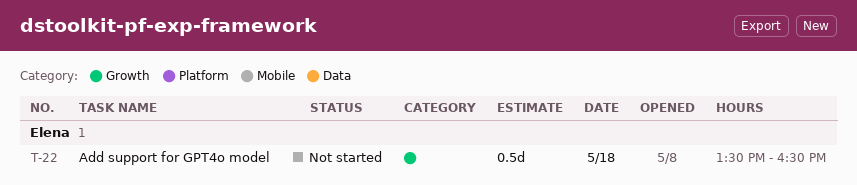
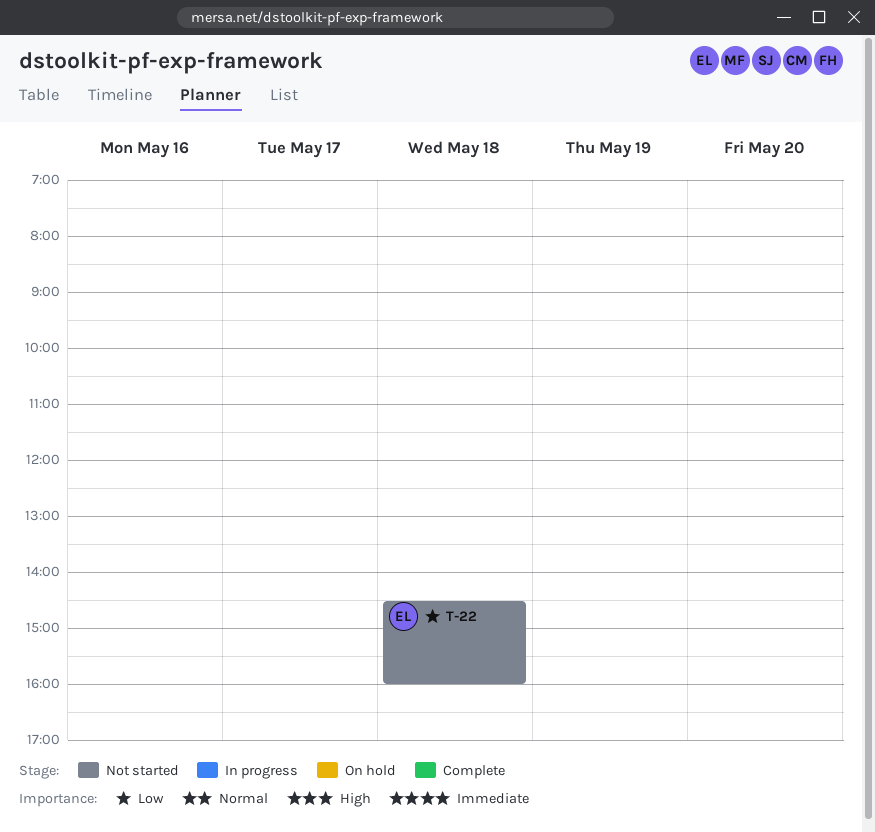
T-22, begins: 13:30 -> 14:30
T-22, ends: 16:30 -> 16:00

